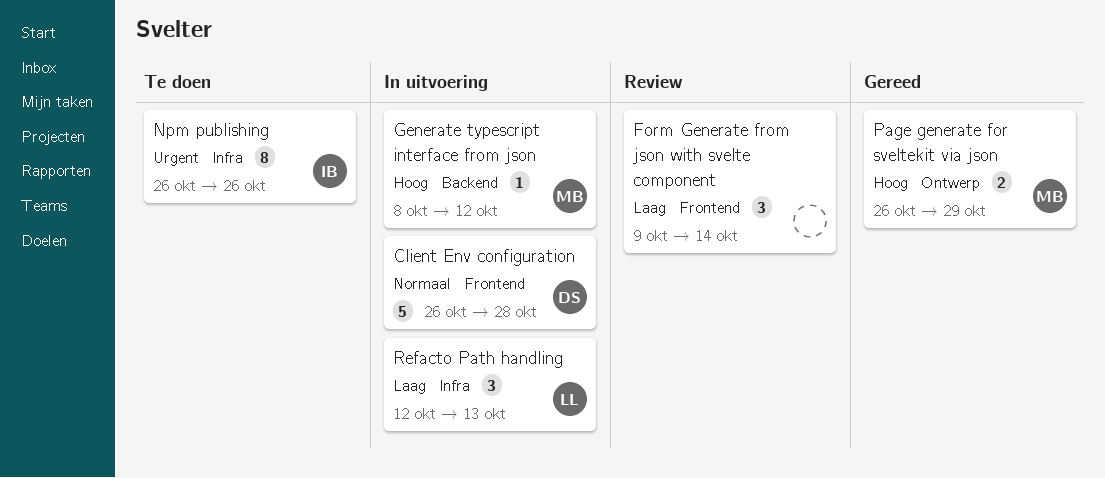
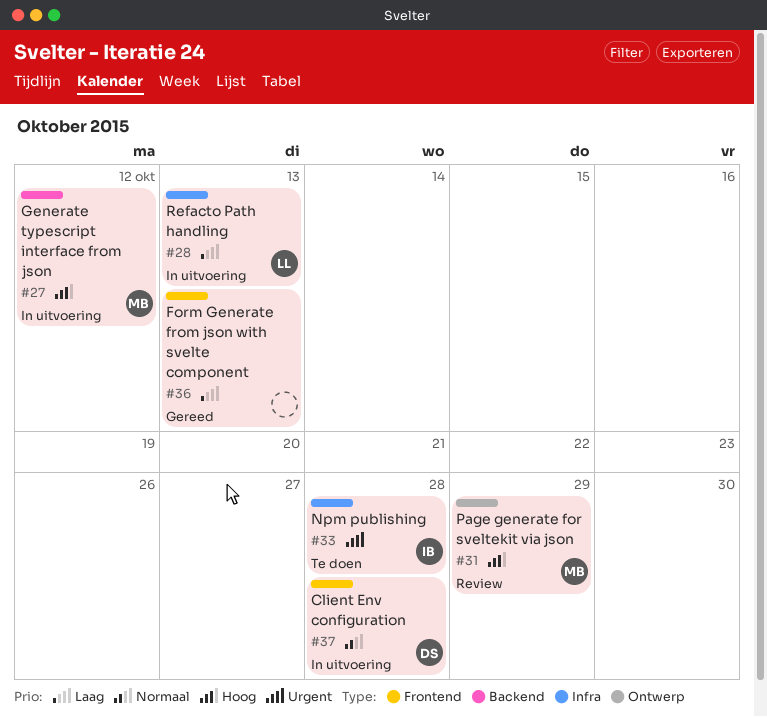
Form Generate from json with svelte component, status: Review -> Gereed
Form Generate from json with svelte component, due: Oct 14 -> Oct 13
Npm publishing, due: Oct 26 -> Oct 28
Page generate for sveltekit via json, status: Gereed -> Review

